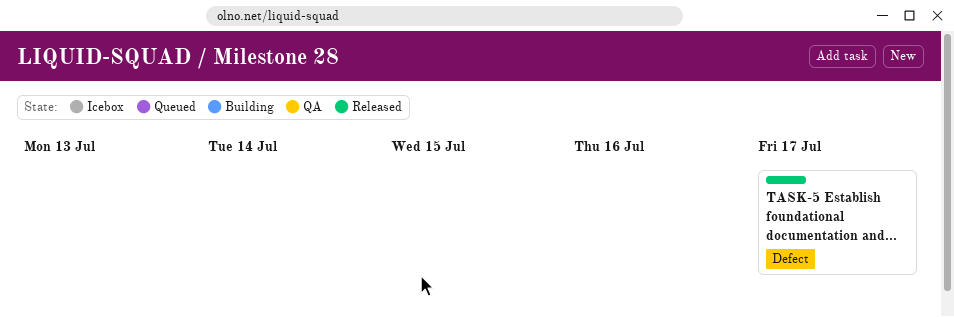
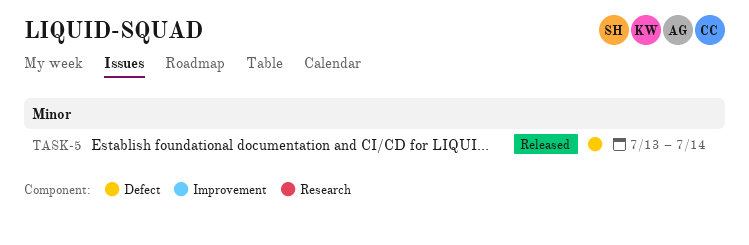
TASK-5, due: Jul 17 -> Jul 14

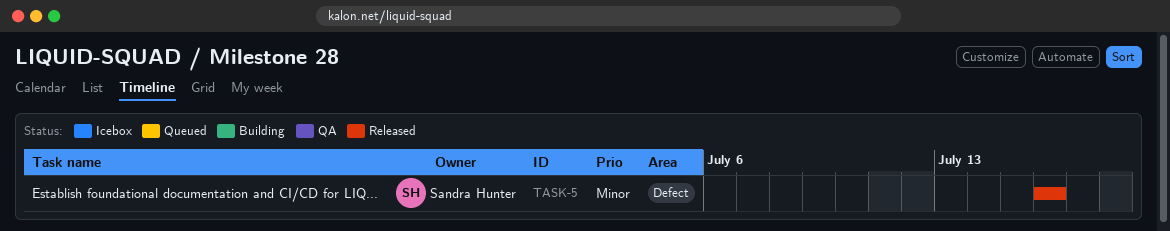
TASK-5, start: Jul 13 -> Jul 16
TASK-5, due: Jul 14 -> Jul 16

